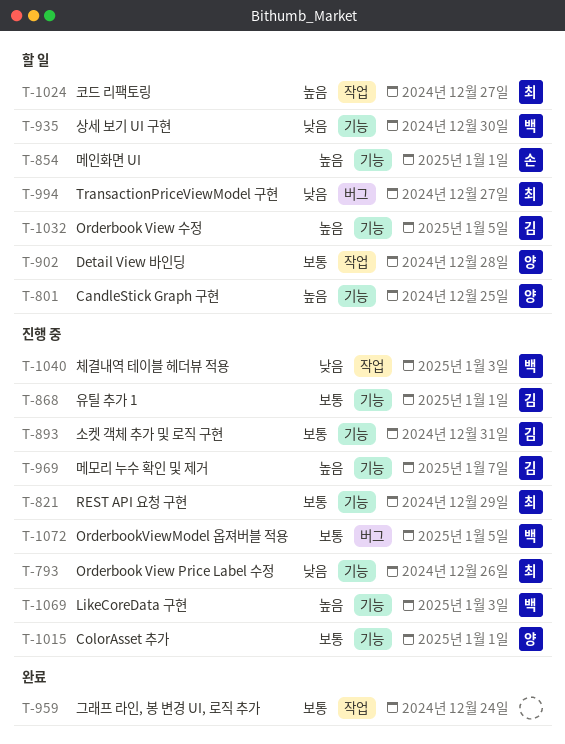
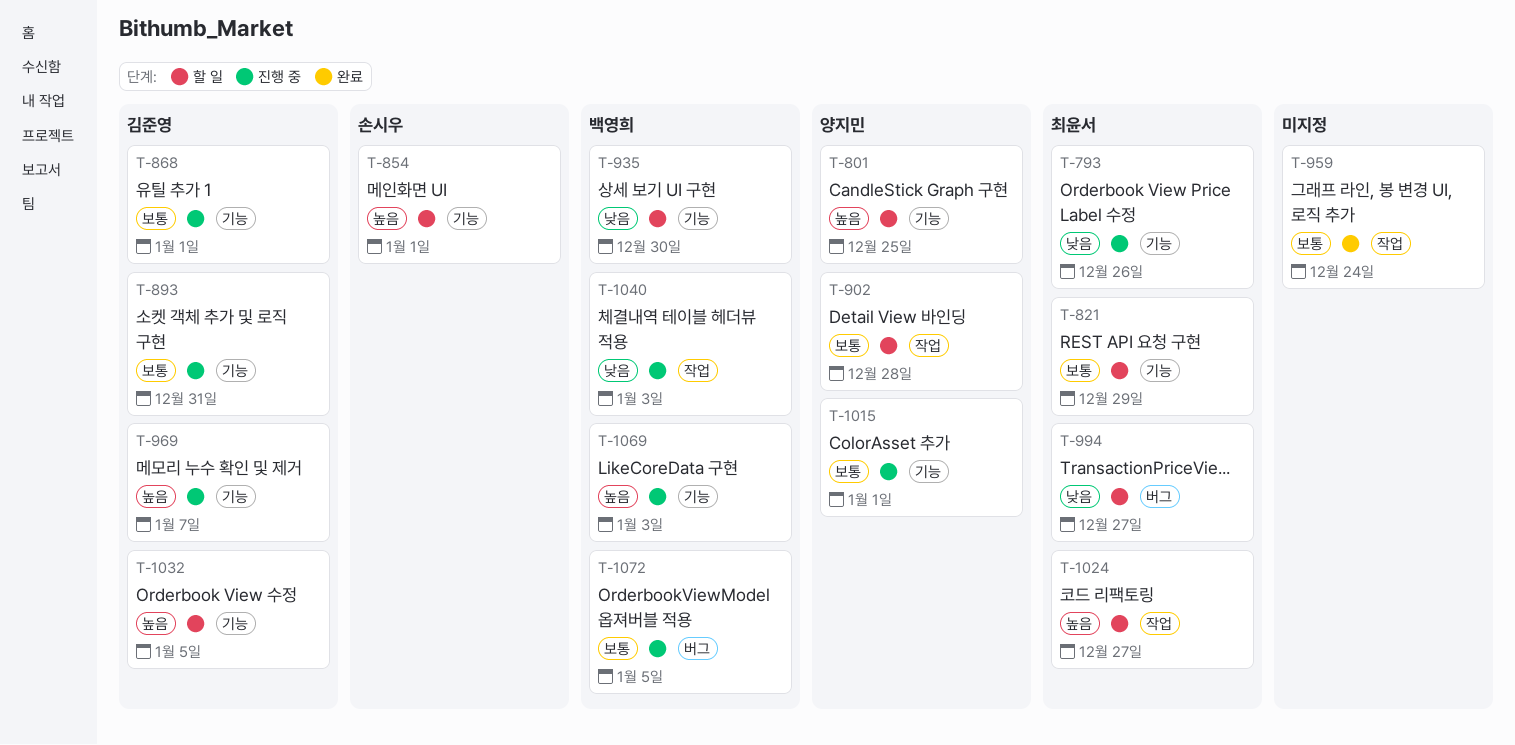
T-821, status: 진행 중 -> 할 일

